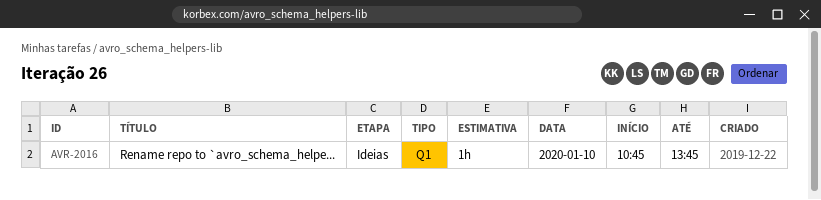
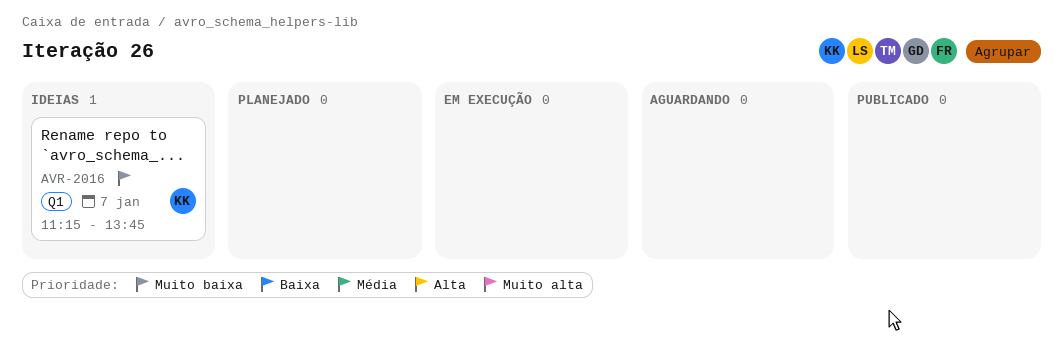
AVR-2016, day: Jan 10 -> Jan 7
AVR-2016, begins: 10:45 -> 11:15

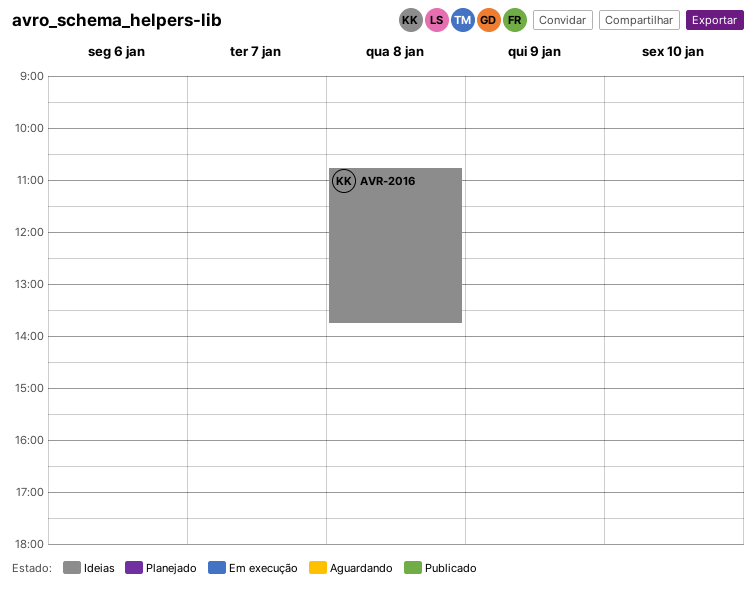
AVR-2016, day: Jan 7 -> Jan 8
AVR-2016, begins: 11:15 -> 10:45

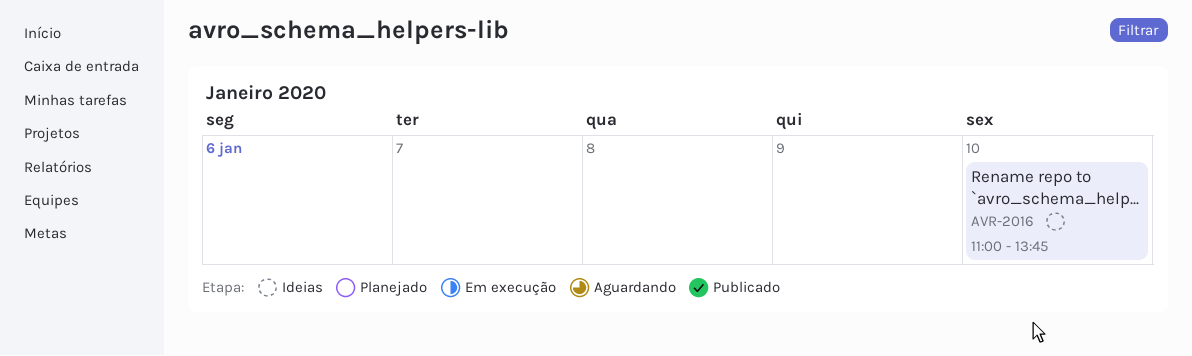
AVR-2016, day: Jan 8 -> Jan 10
AVR-2016, begins: 10:45 -> 11:00

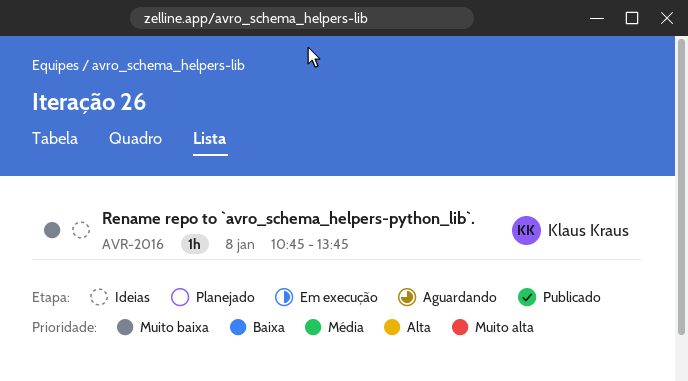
AVR-2016, day: Jan 10 -> Jan 8
AVR-2016, begins: 11:00 -> 10:45

